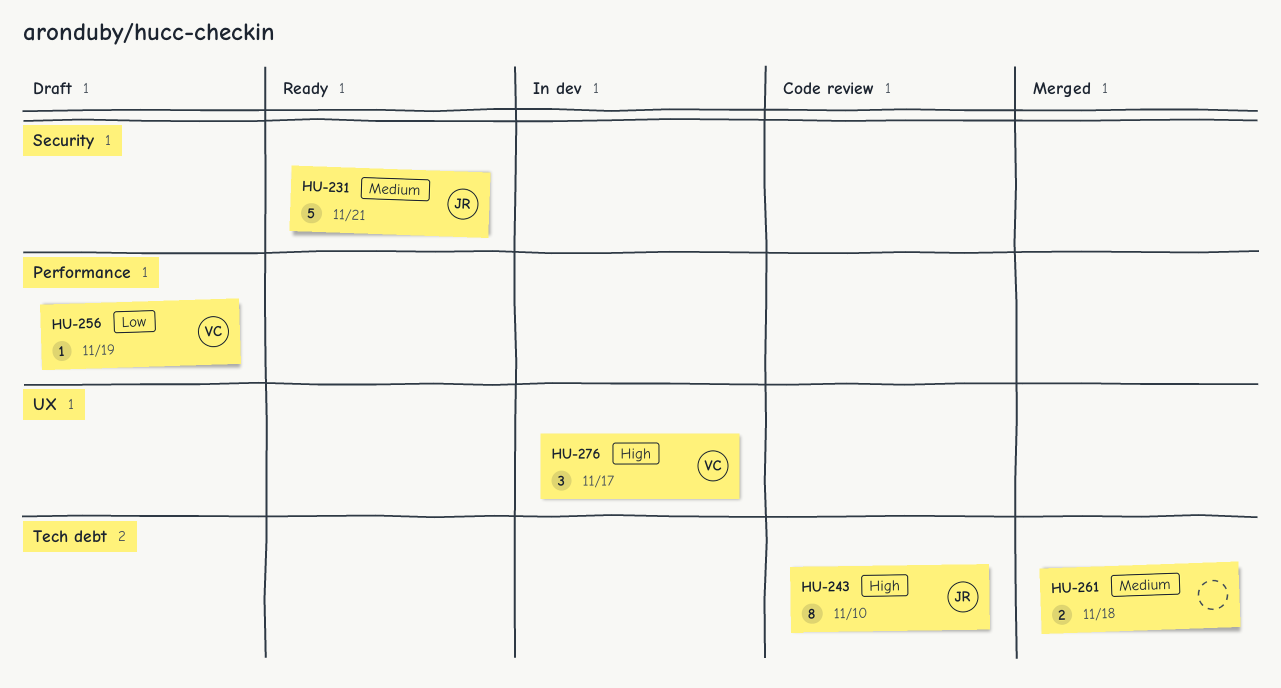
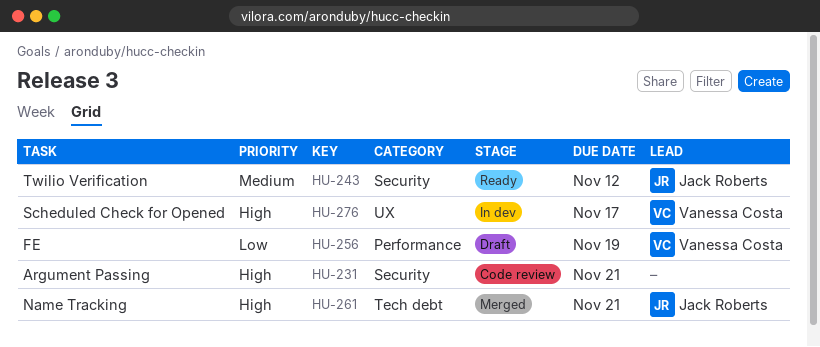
HU-231, status: Ready -> Code review
HU-231, owner: Jack Roberts -> none
HU-231, priority: Medium -> High
HU-243, status: Code review -> Ready
HU-243, priority: High -> Medium
HU-243, label: Tech debt -> Security
HU-243, due: Nov 10 -> Nov 12
HU-261, owner: none -> Jack Roberts
HU-261, priority: Medium -> High
HU-261, due: Nov 18 -> Nov 21

